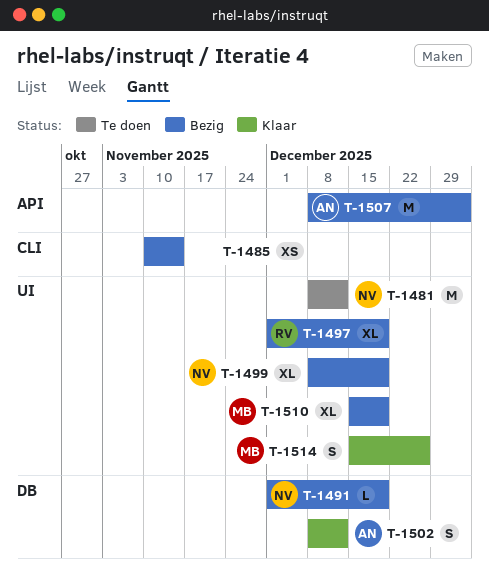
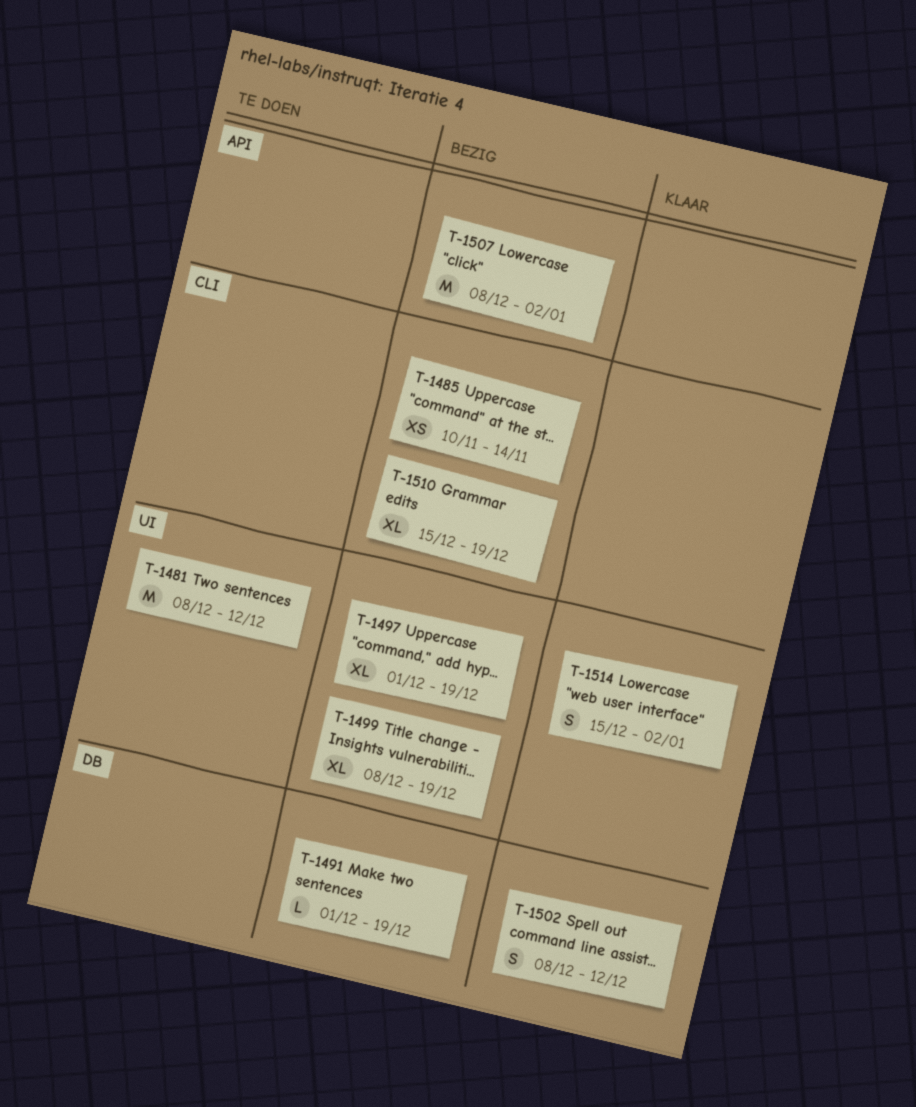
T-1510, label: UI -> CLI
T-1514, due: Dec 26 -> Jan 2

